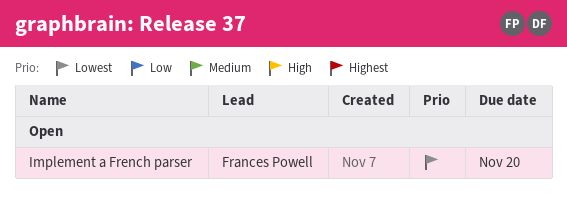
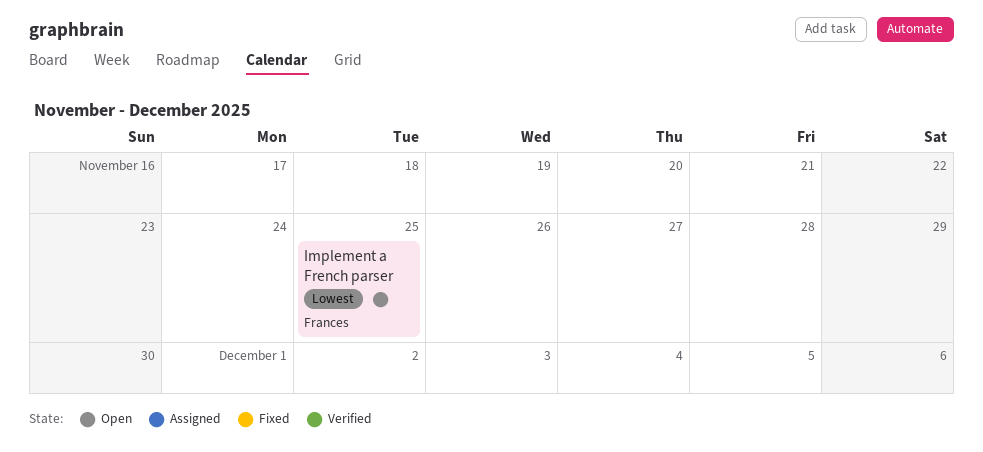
Implement a French parser, due: Nov 20 -> Nov 25

